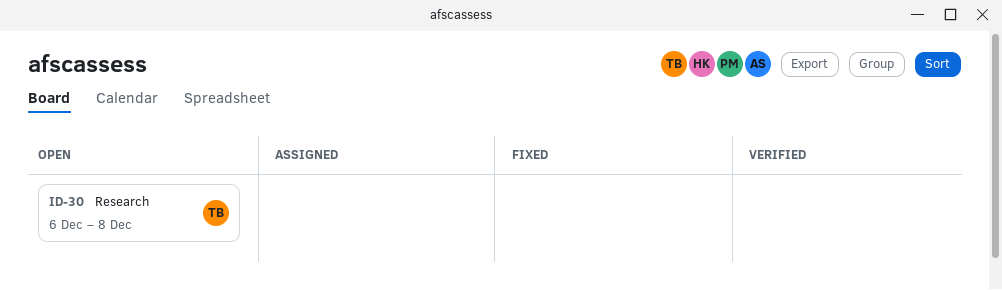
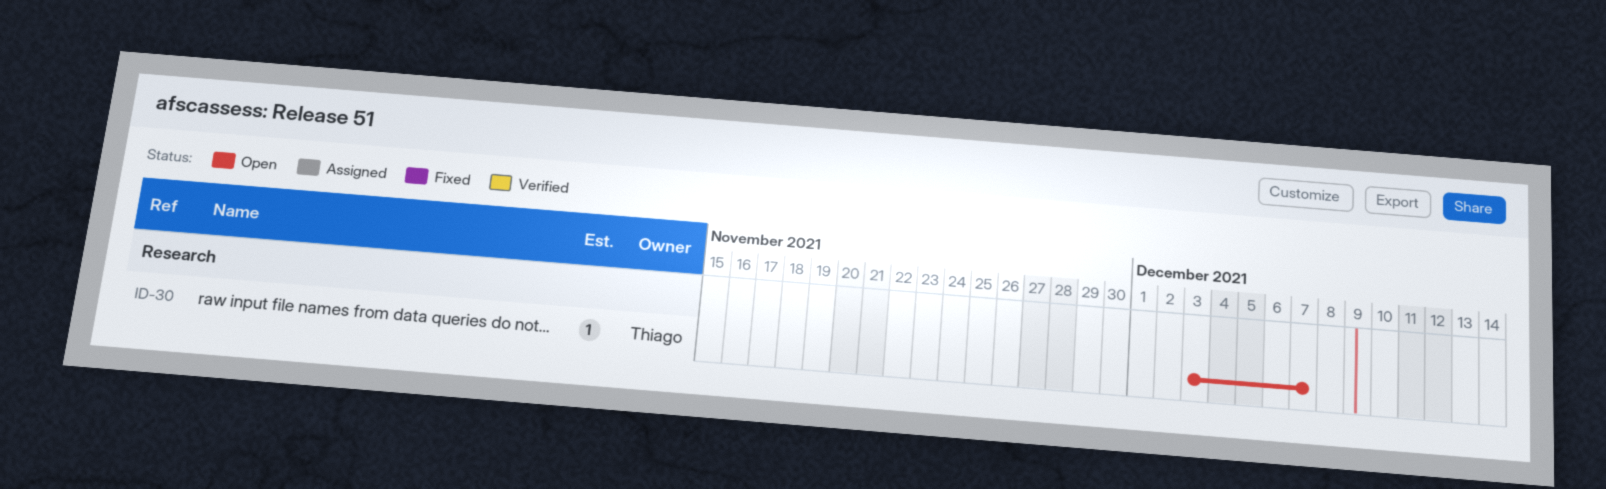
ID-30, start: Dec 6 -> Dec 3
ID-30, due: Dec 8 -> Dec 7

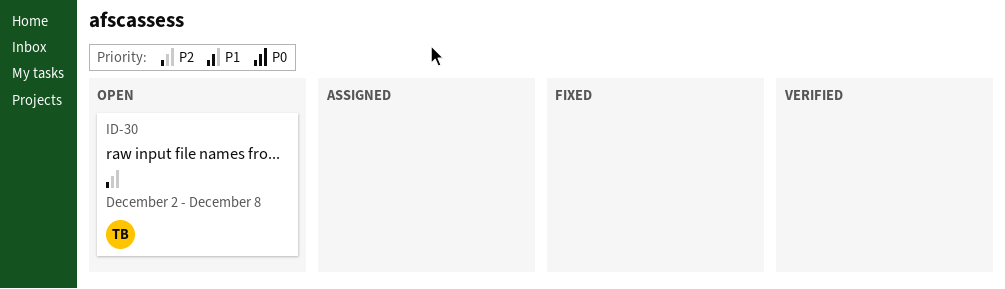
ID-30, start: Dec 3 -> Dec 2
ID-30, due: Dec 7 -> Dec 8

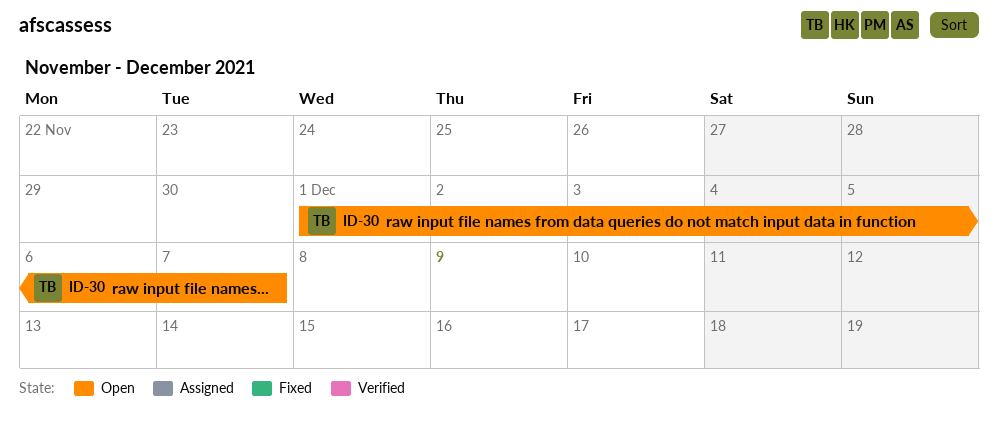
ID-30, start: Dec 2 -> Dec 1
ID-30, due: Dec 8 -> Dec 7

